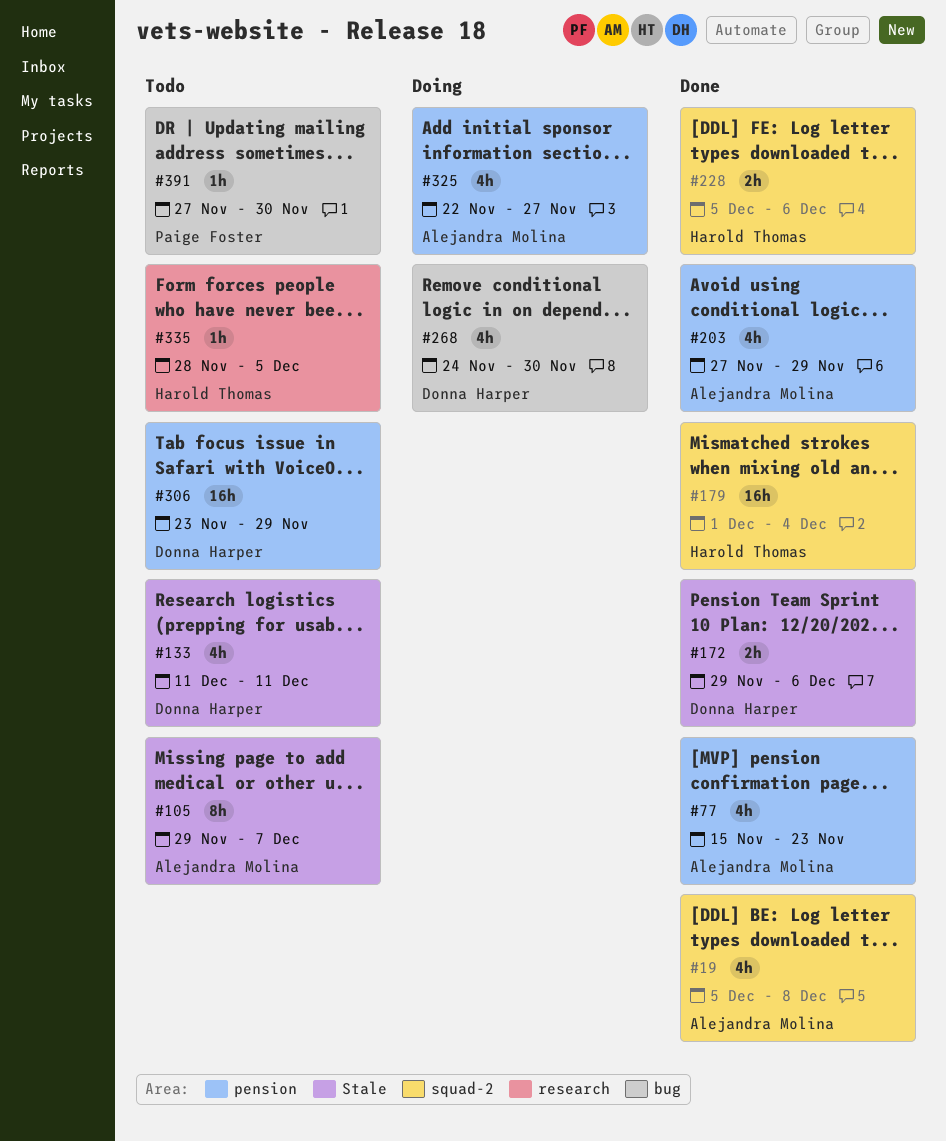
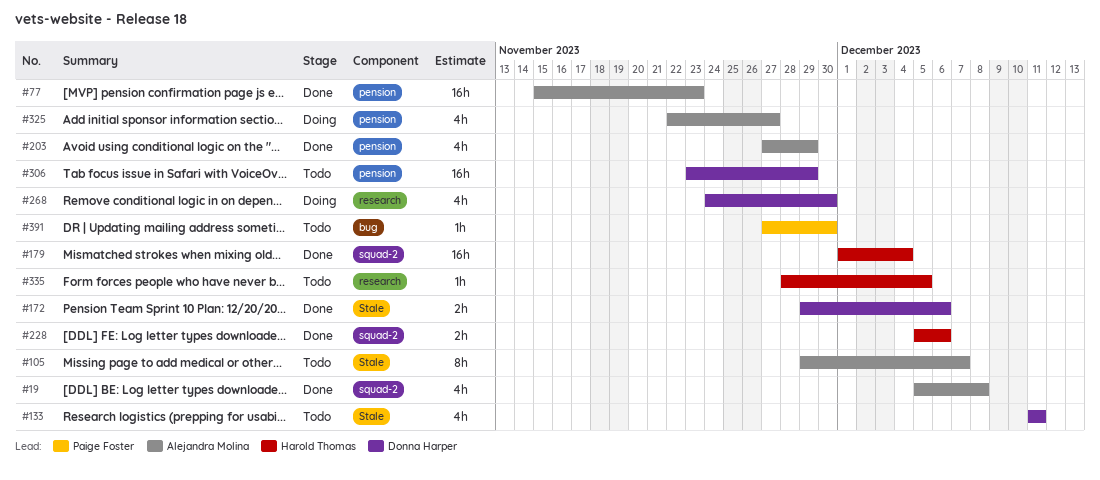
#77, estimate: 4h -> 16h
#268, label: bug -> research

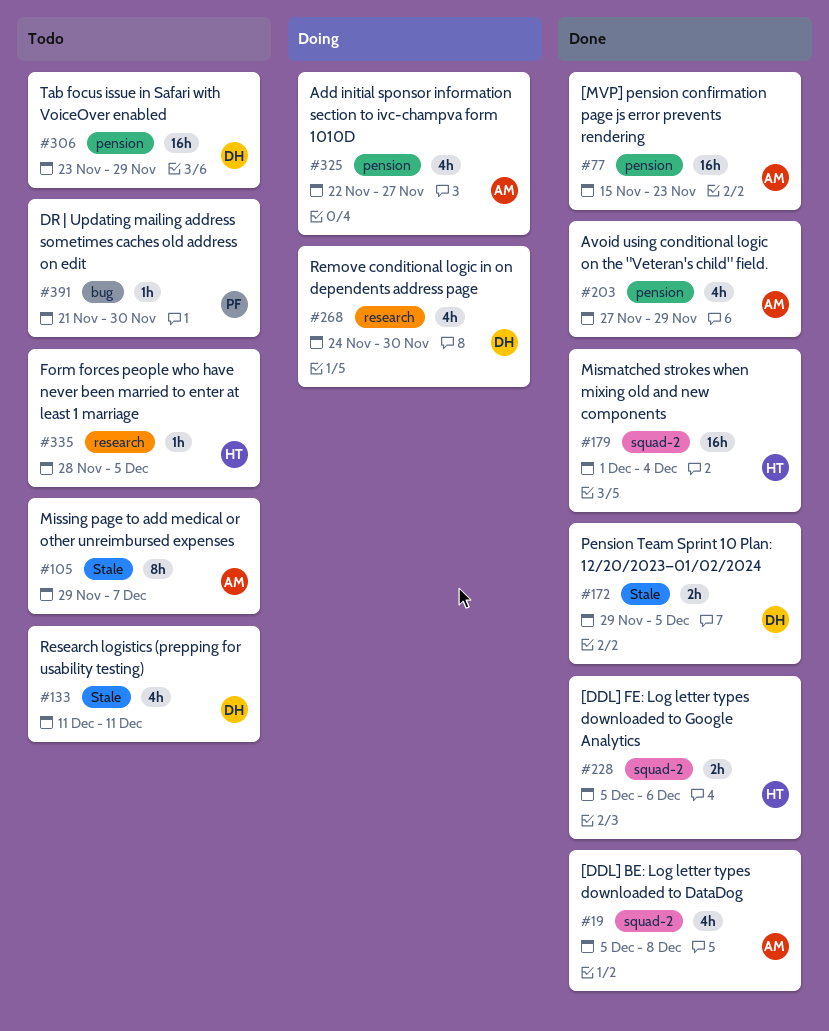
#172, due: Dec 6 -> Dec 5
#391, start: Nov 27 -> Nov 21

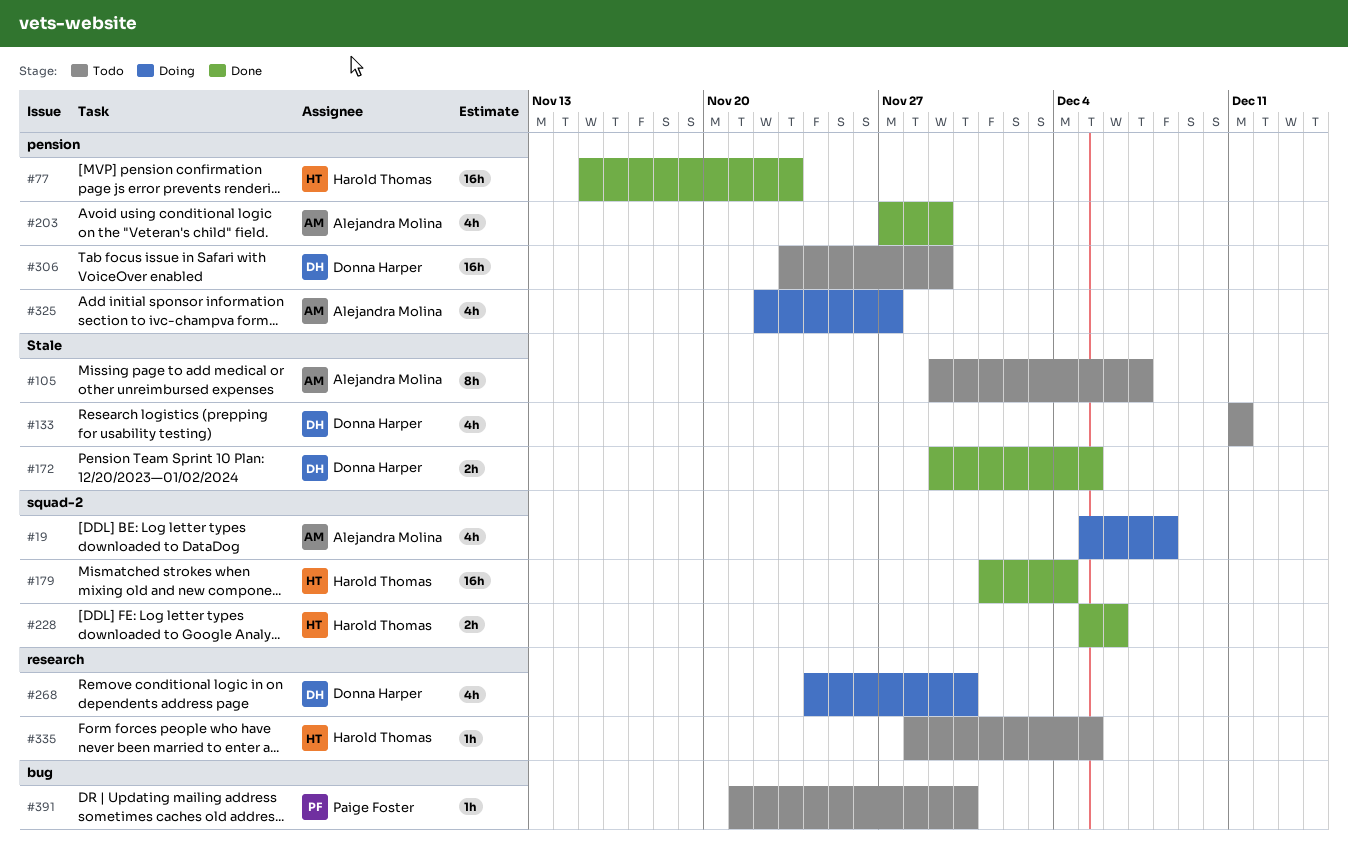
#19, status: Done -> Doing
#77, owner: Alejandra Molina -> Harold Thomas

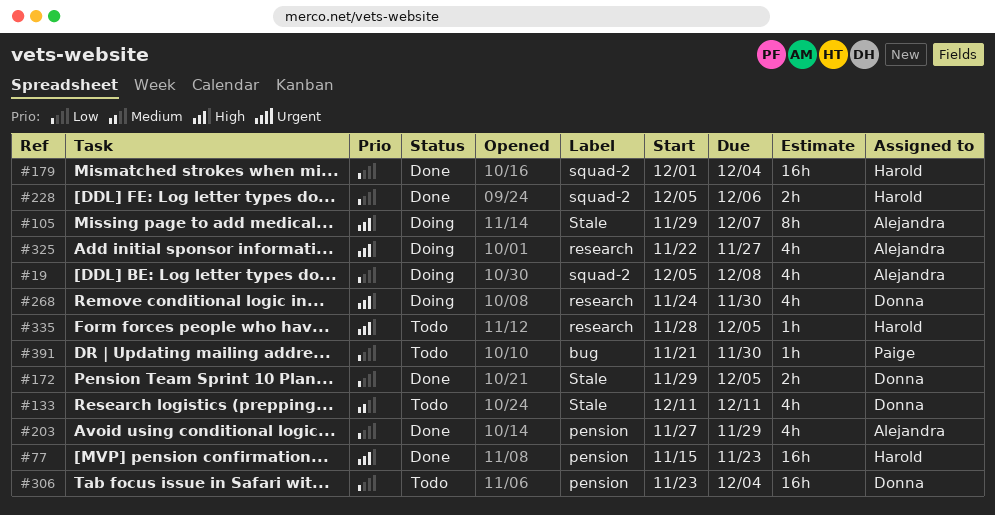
#105, status: Todo -> Doing
#306, due: Nov 29 -> Dec 4
#325, label: pension -> research

